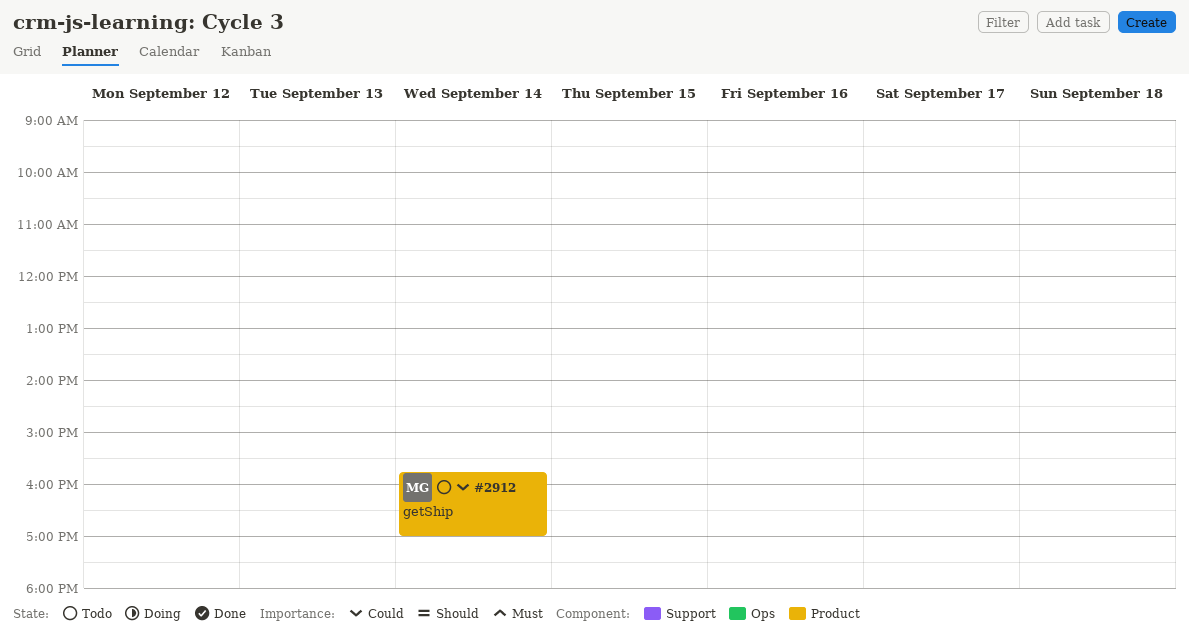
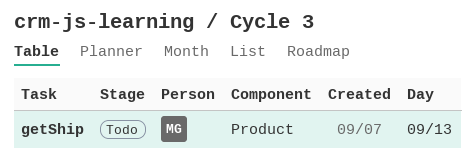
getShip, day: Sep 14 -> Sep 13

